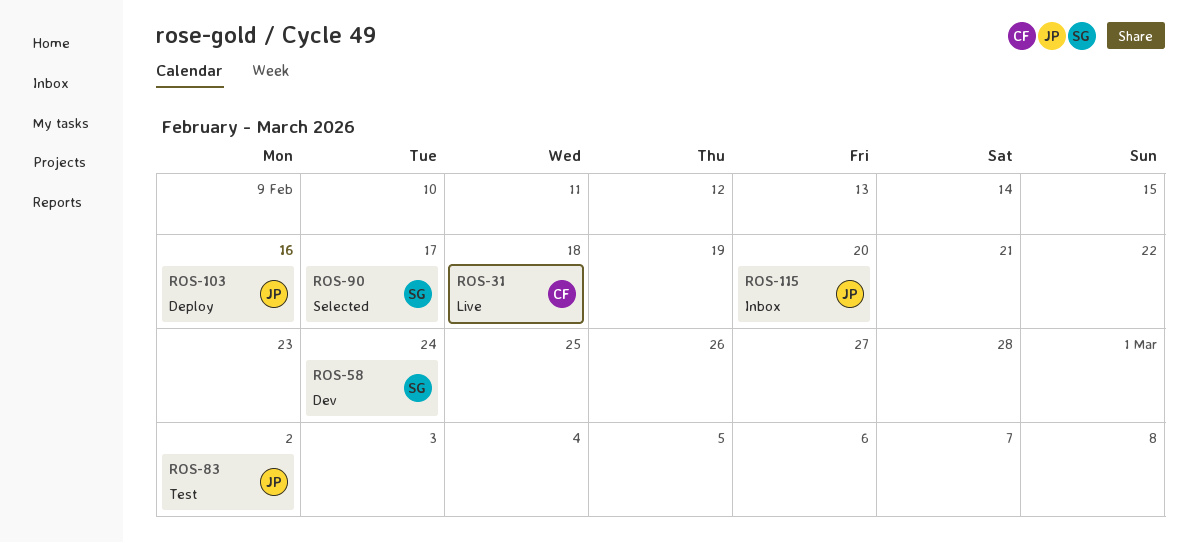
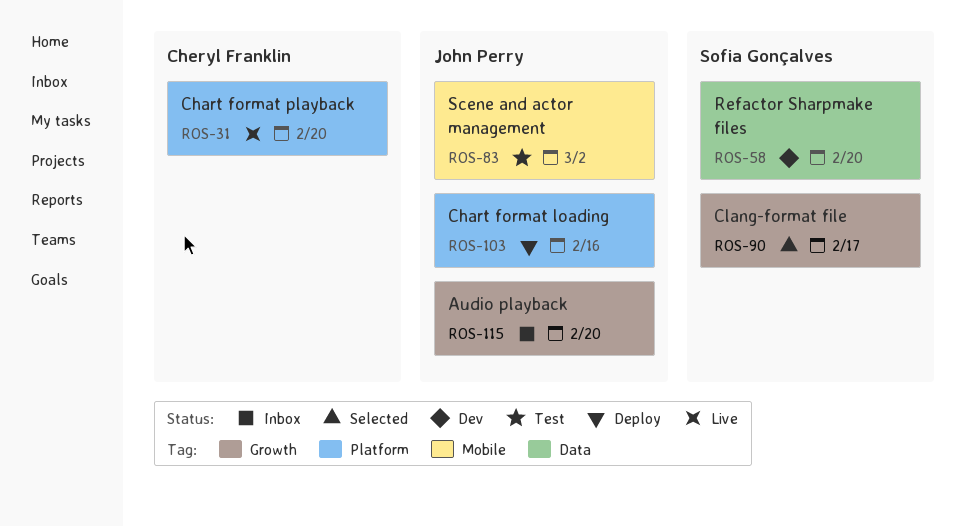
ROS-31, due: Feb 18 -> Feb 20
ROS-58, due: Feb 24 -> Feb 20

